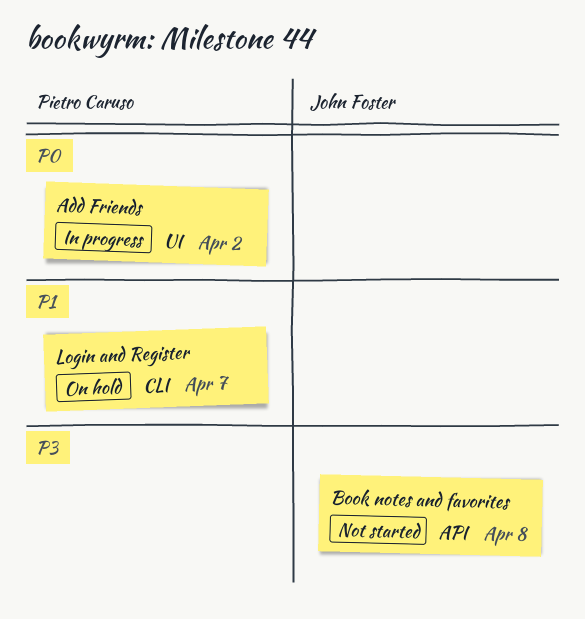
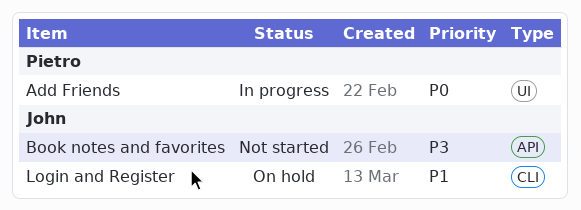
Login and Register, owner: Pietro Caruso -> John Foster

